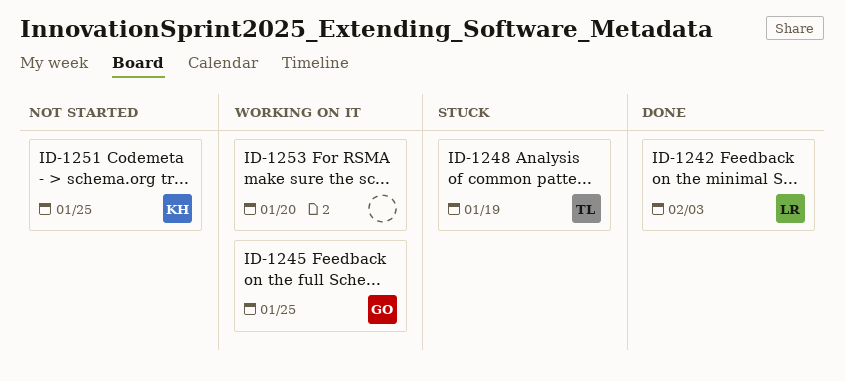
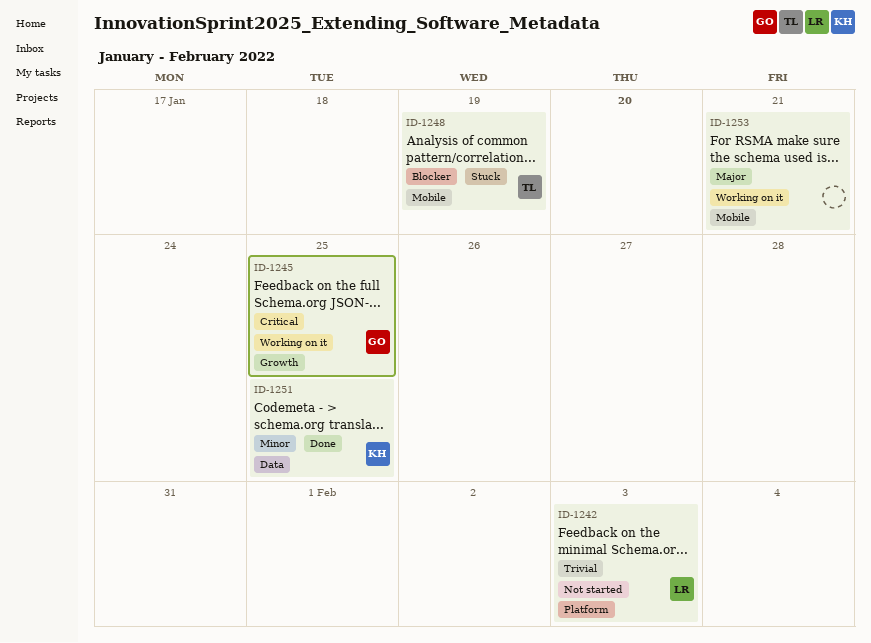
ID-1242, status: Done -> Not started
ID-1251, status: Not started -> Done
ID-1253, due: Jan 20 -> Jan 21

